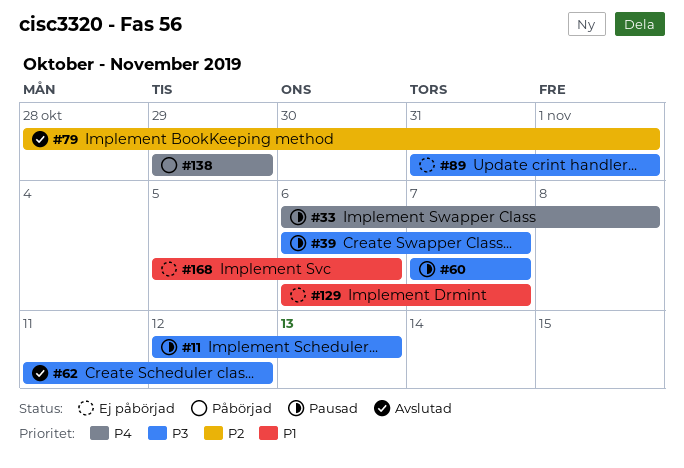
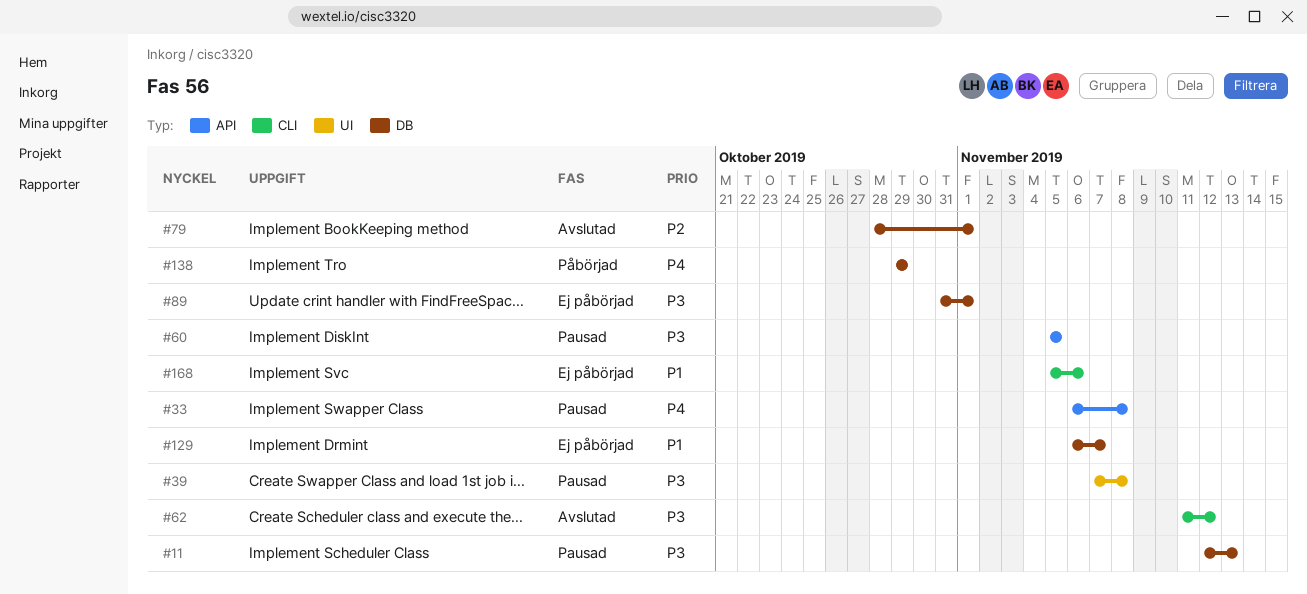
#39, start: Nov 6 -> Nov 7
#39, due: Nov 7 -> Nov 8
#60, start: Nov 7 -> Nov 5
#60, due: Nov 7 -> Nov 5

